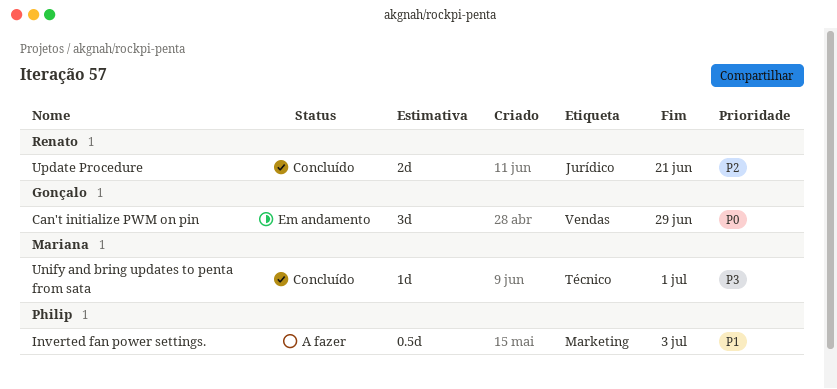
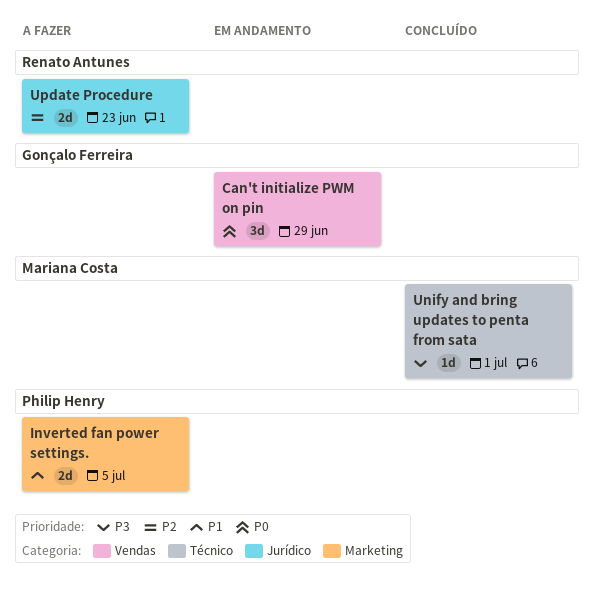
Inverted fan power settings., estimate: 0.5d -> 2d
Inverted fan power settings., due: Jul 3 -> Jul 5
Update Procedure, status: Concluído -> A fazer
Update Procedure, due: Jun 21 -> Jun 23

